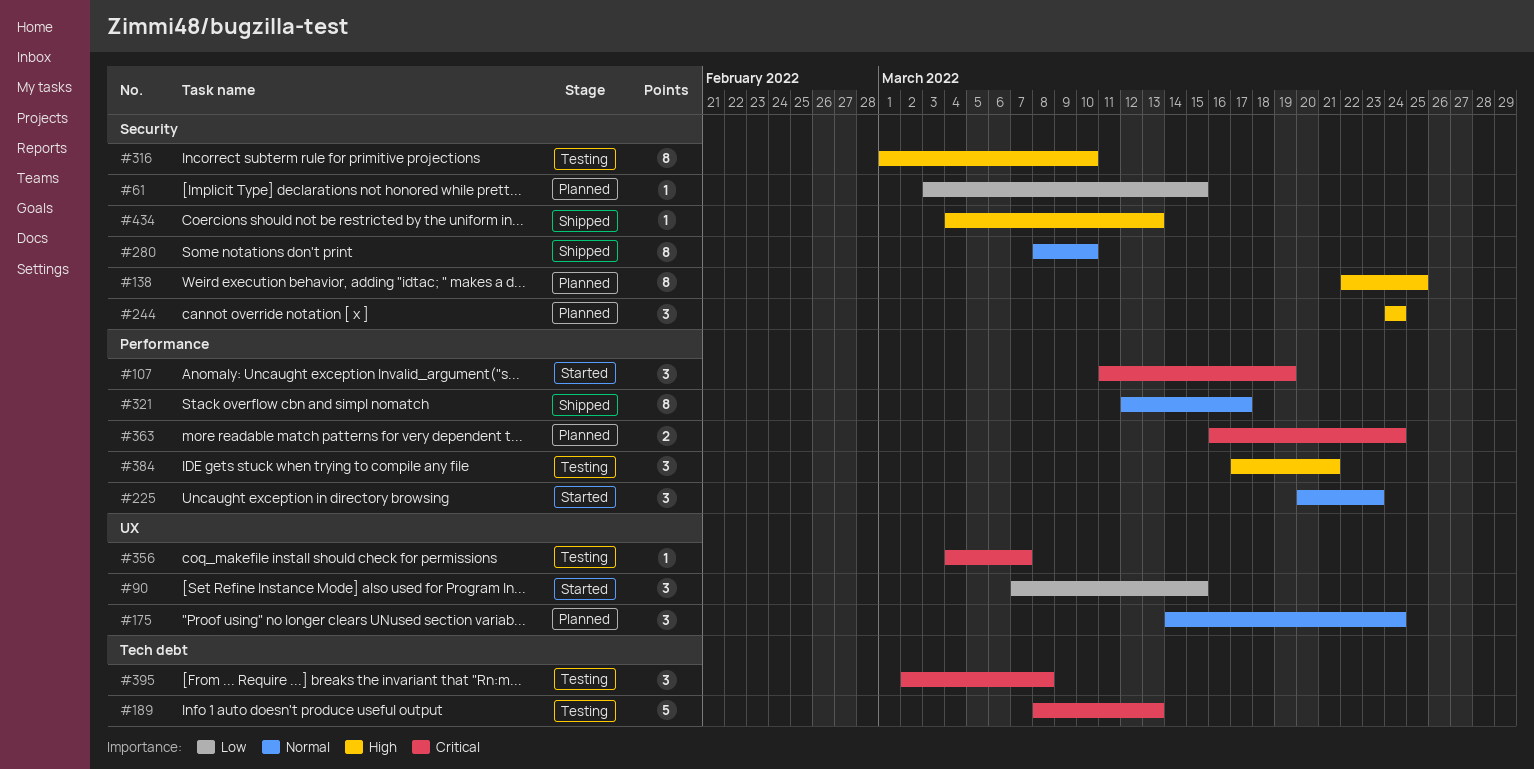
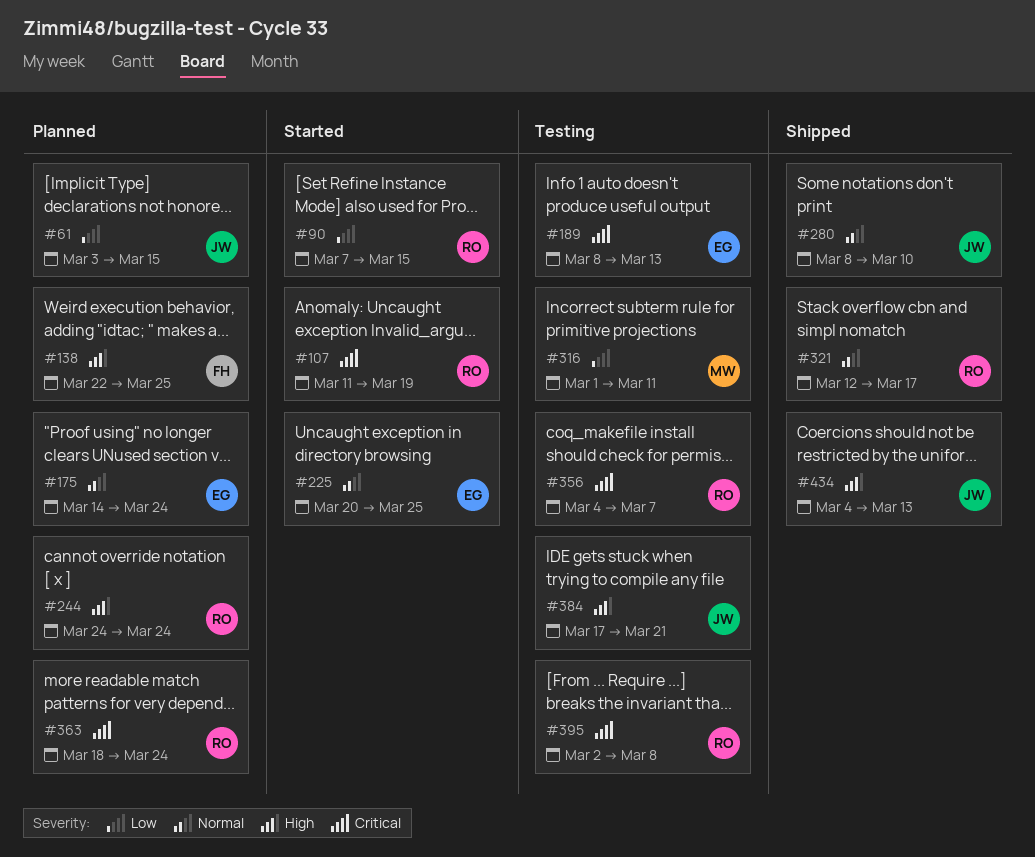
#225, due: Mar 23 -> Mar 25
#316, priority: High -> Low
#316, due: Mar 10 -> Mar 11
#363, start: Mar 16 -> Mar 18

